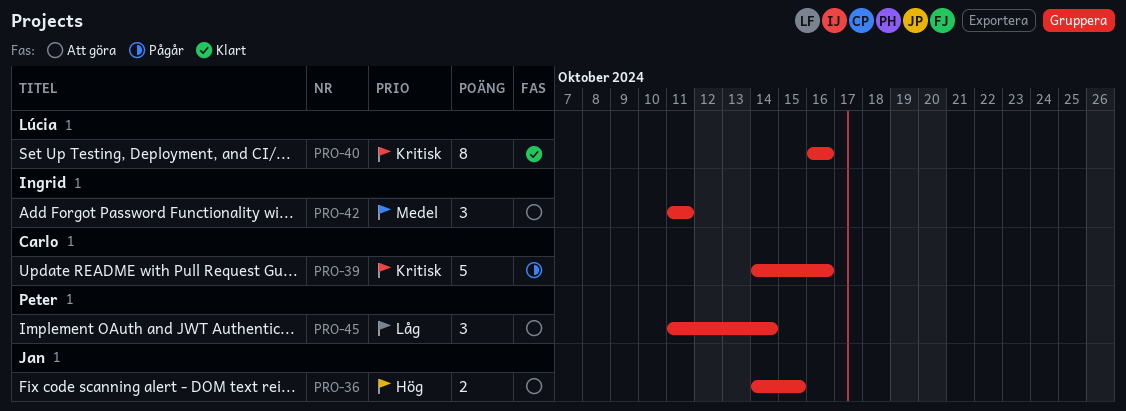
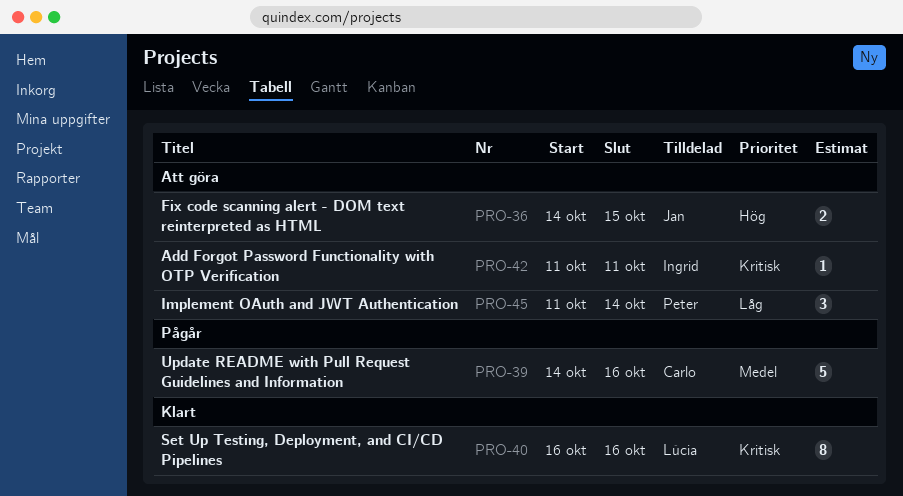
PRO-39, priority: Kritisk -> Medel
PRO-42, priority: Medel -> Kritisk
PRO-42, estimate: 3 -> 1

